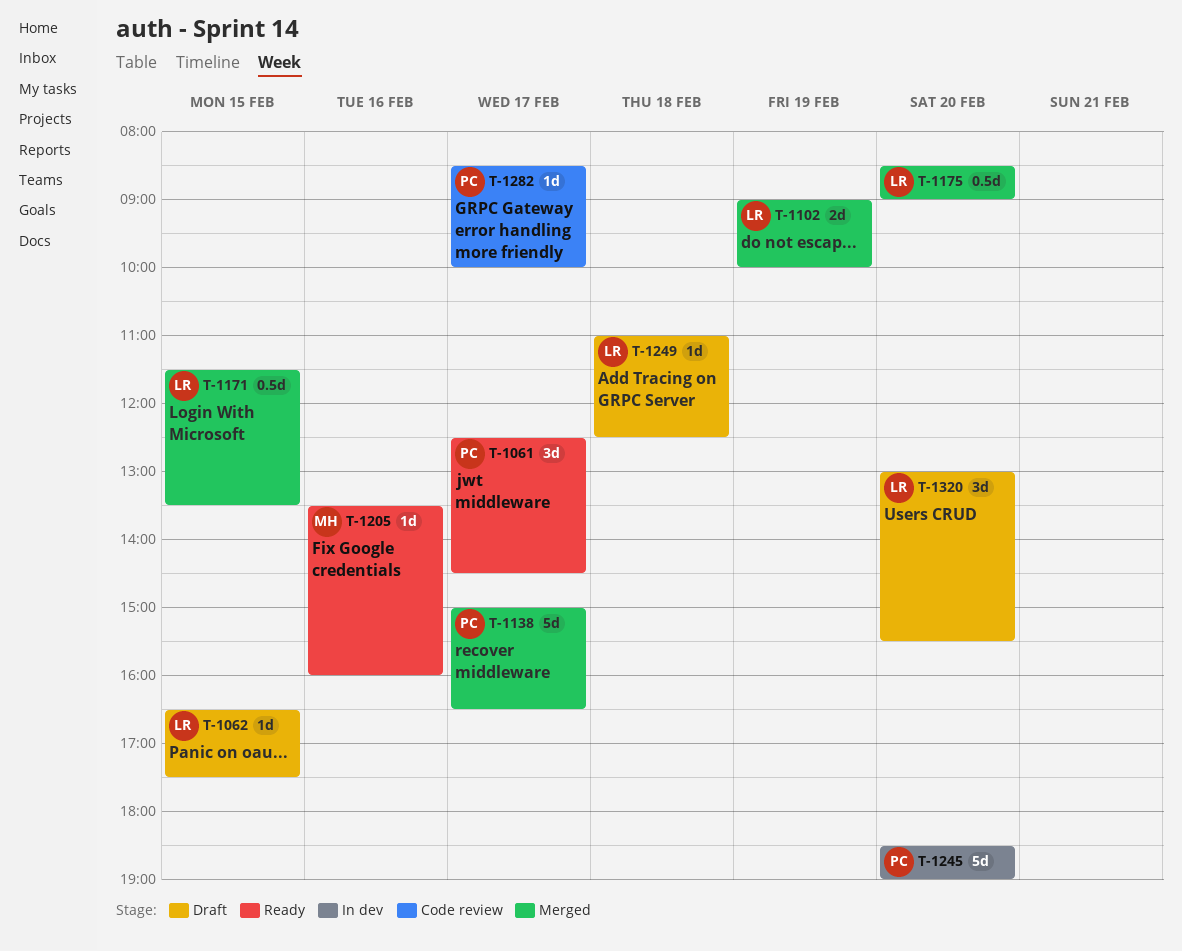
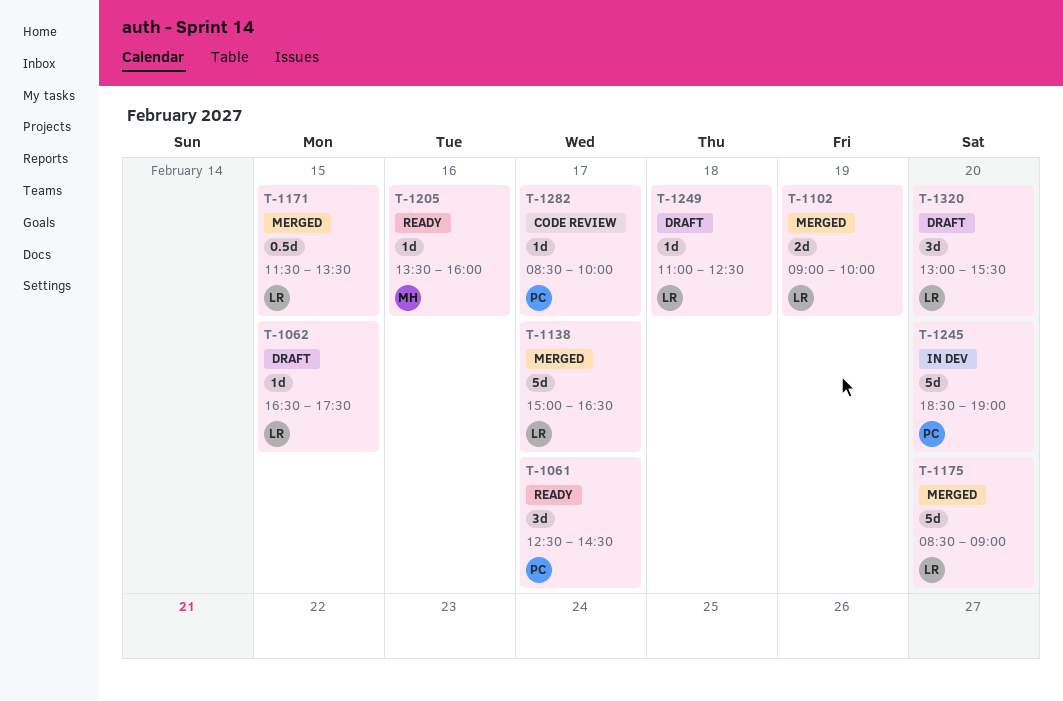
T-1138, owner: PC -> LR
T-1175, estimate: 0.5d -> 5d

